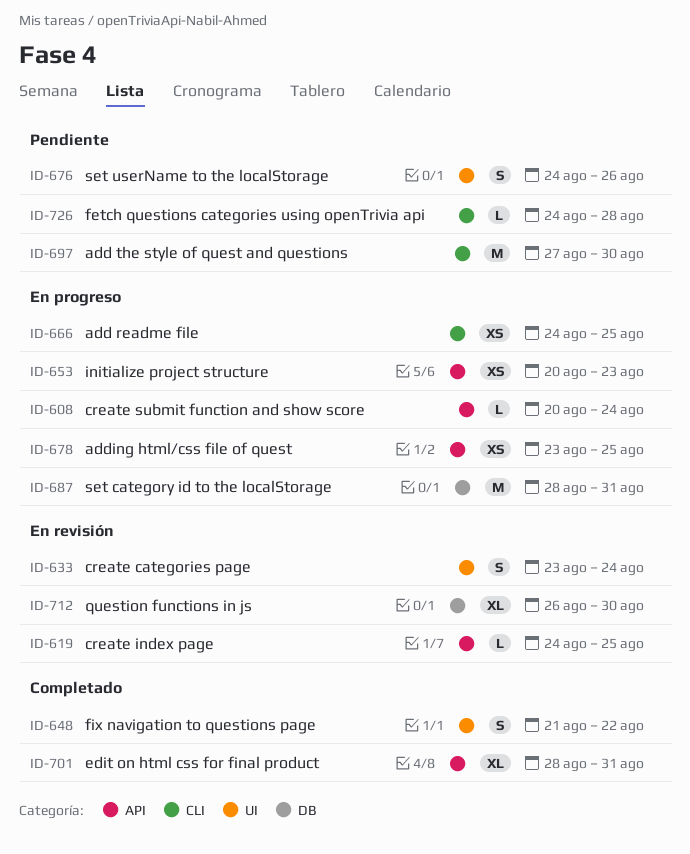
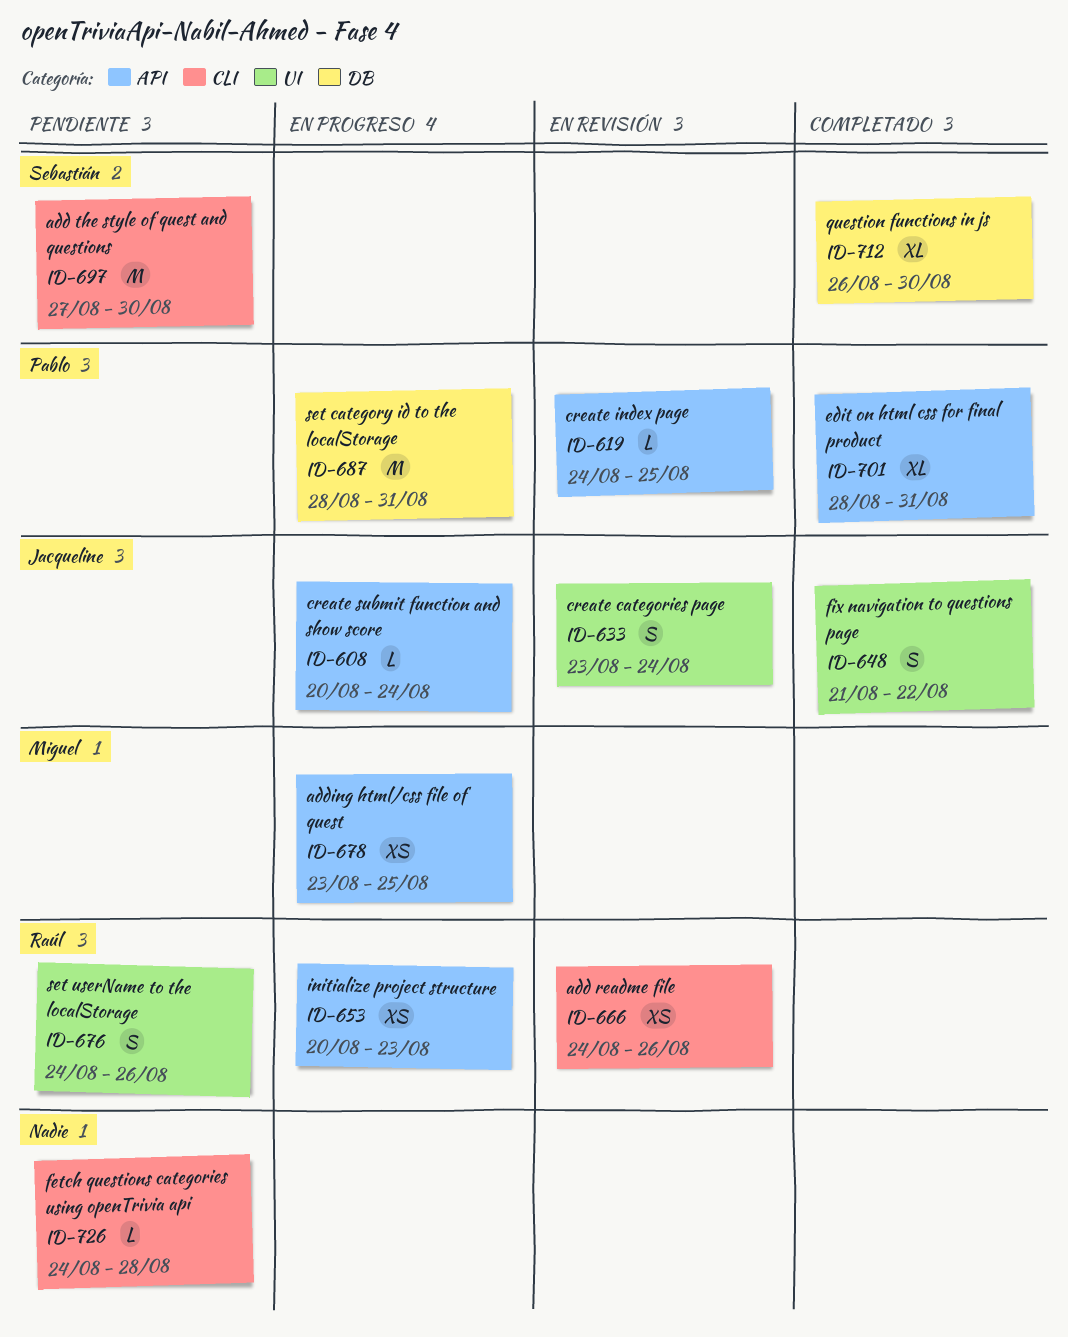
ID-666, status: En progreso -> En revisión
ID-666, due: Aug 25 -> Aug 26
ID-712, status: En revisión -> Completado

